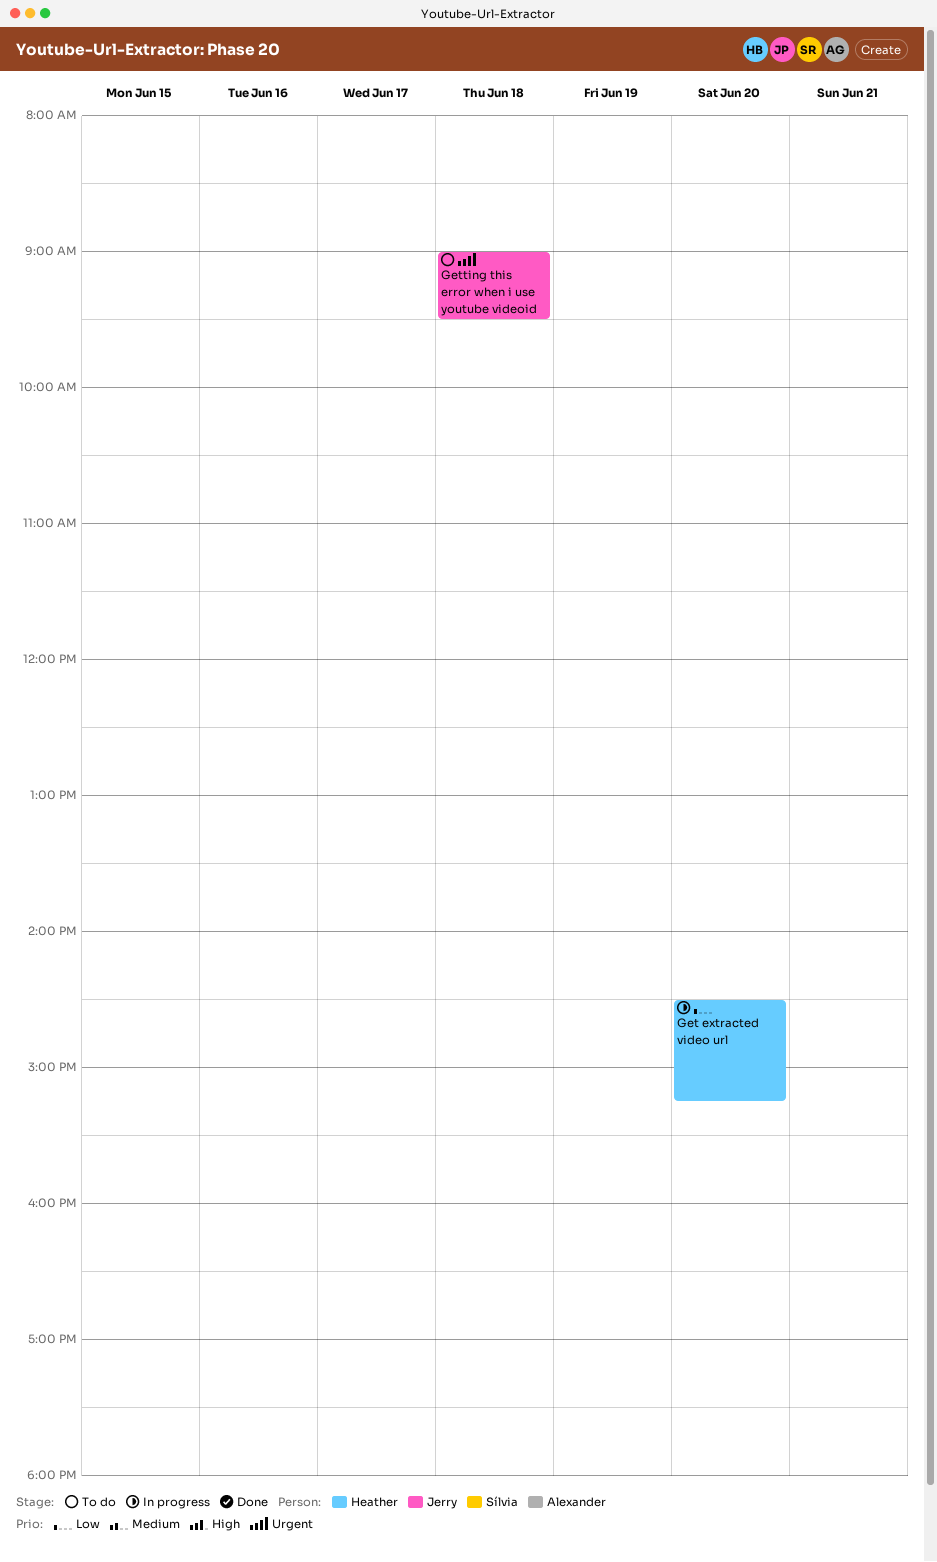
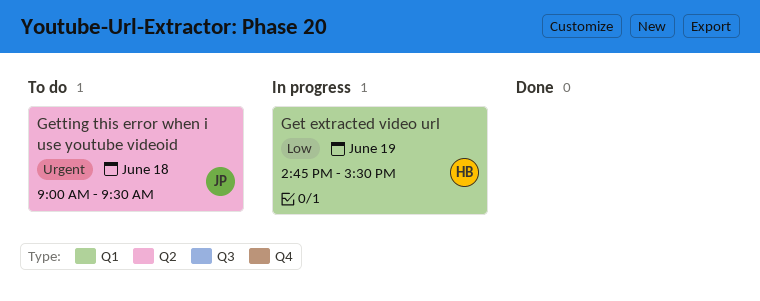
Get extracted video url, day: Jun 20 -> Jun 19
Get extracted video url, begins: 14:30 -> 14:45
Get extracted video url, ends: 15:15 -> 15:30

